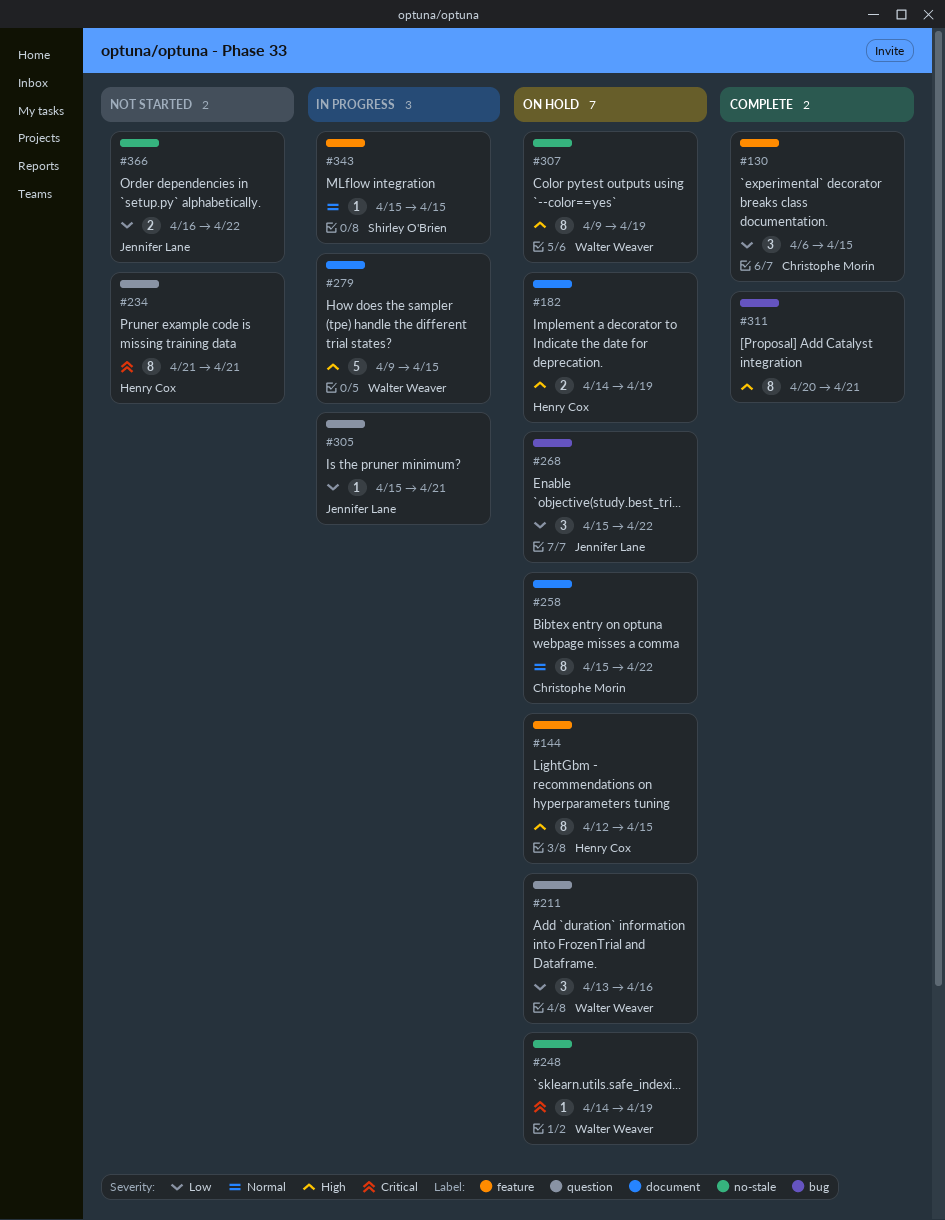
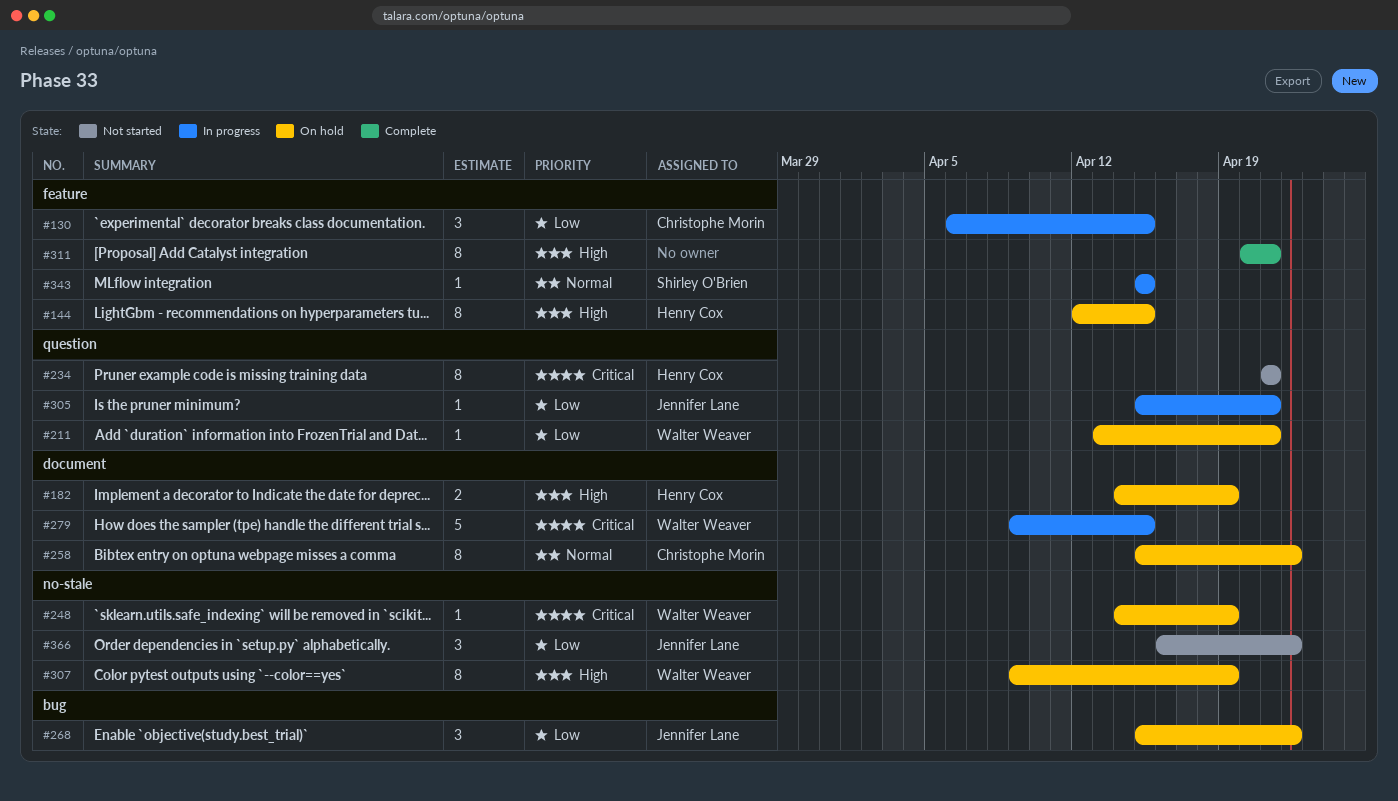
#130, status: Complete -> In progress
#211, estimate: 3 -> 1
#211, due: Apr 16 -> Apr 21
#279, priority: High -> Critical
#311, label: bug -> feature
#366, estimate: 2 -> 3

